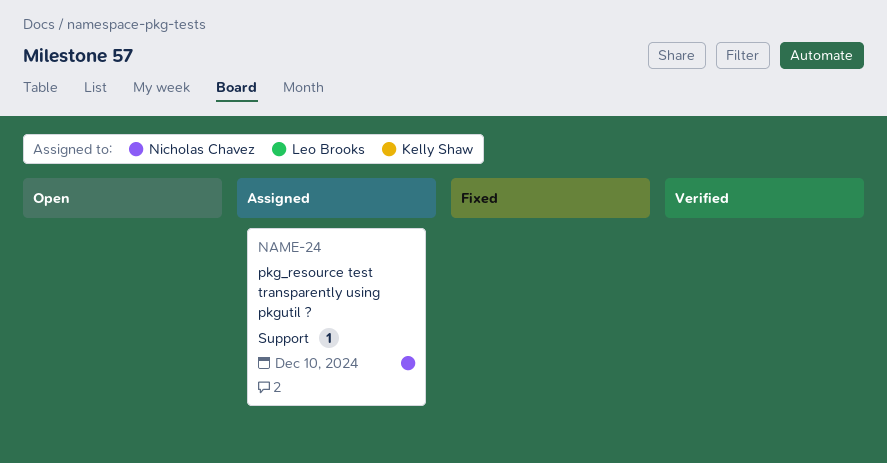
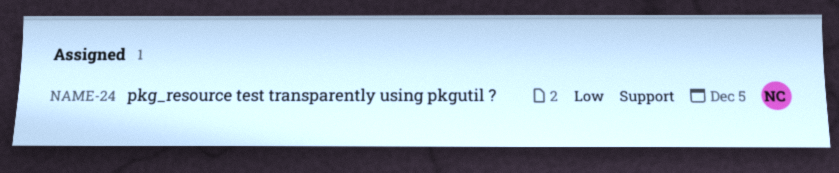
NAME-24, due: Dec 10 -> Dec 5

